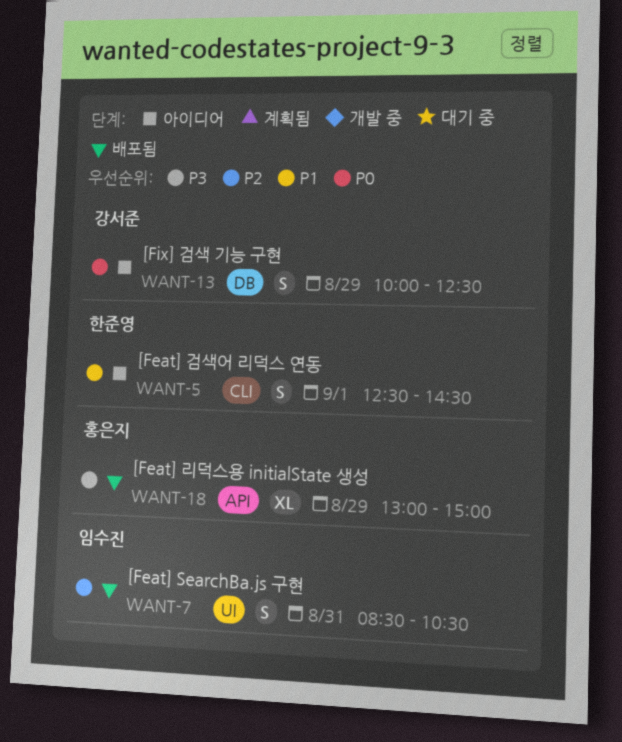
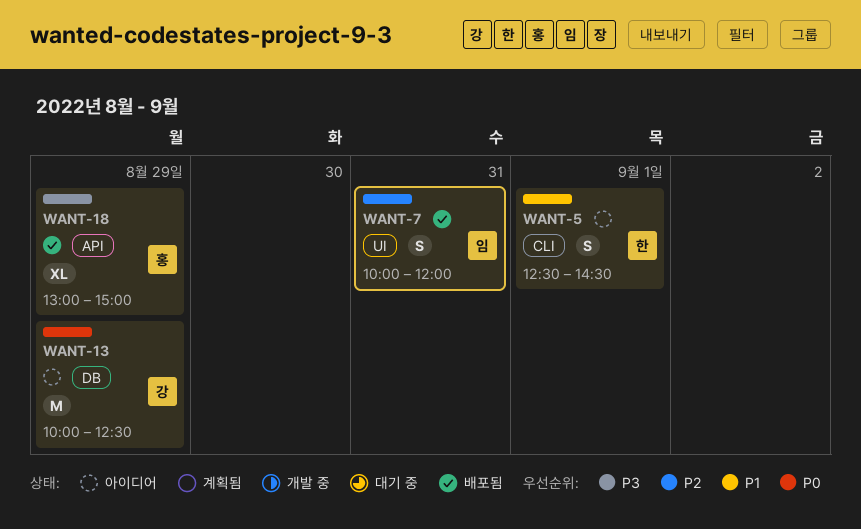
WANT-7, begins: 08:30 -> 10:00
WANT-7, ends: 10:30 -> 12:00
WANT-13, estimate: S -> M

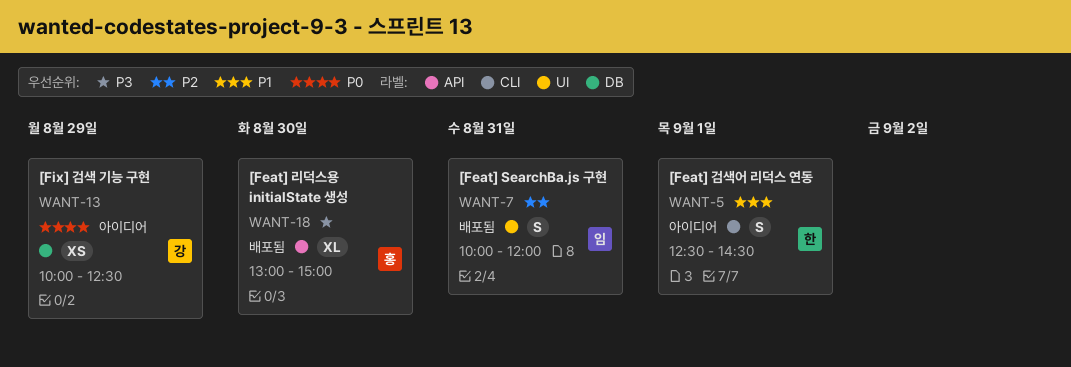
WANT-13, estimate: M -> XS
WANT-18, day: Aug 29 -> Aug 30

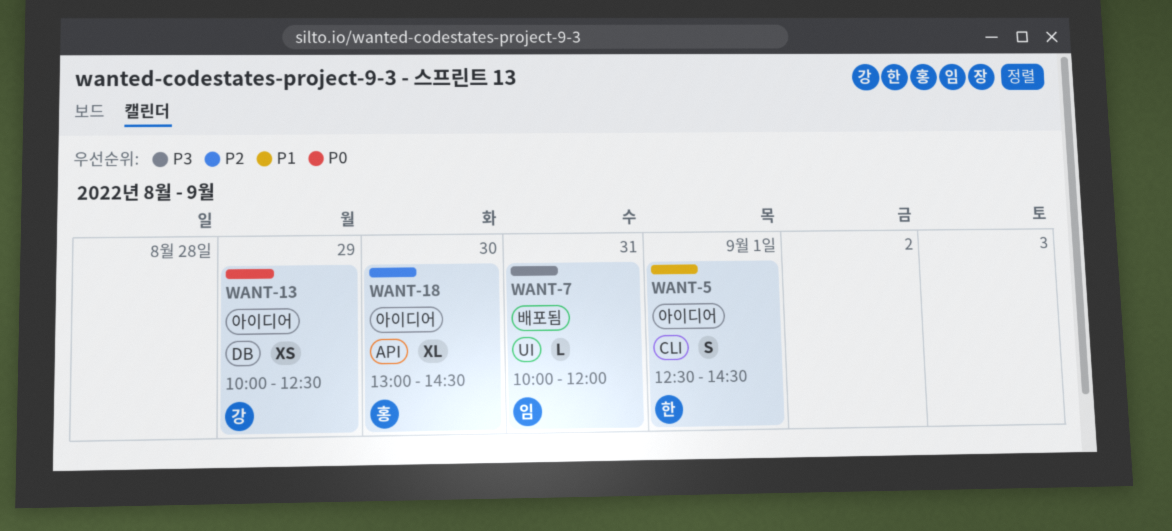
WANT-7, priority: P2 -> P3
WANT-7, estimate: S -> L
WANT-18, status: 배포됨 -> 아이디어
WANT-18, priority: P3 -> P2
WANT-18, ends: 15:00 -> 14:30

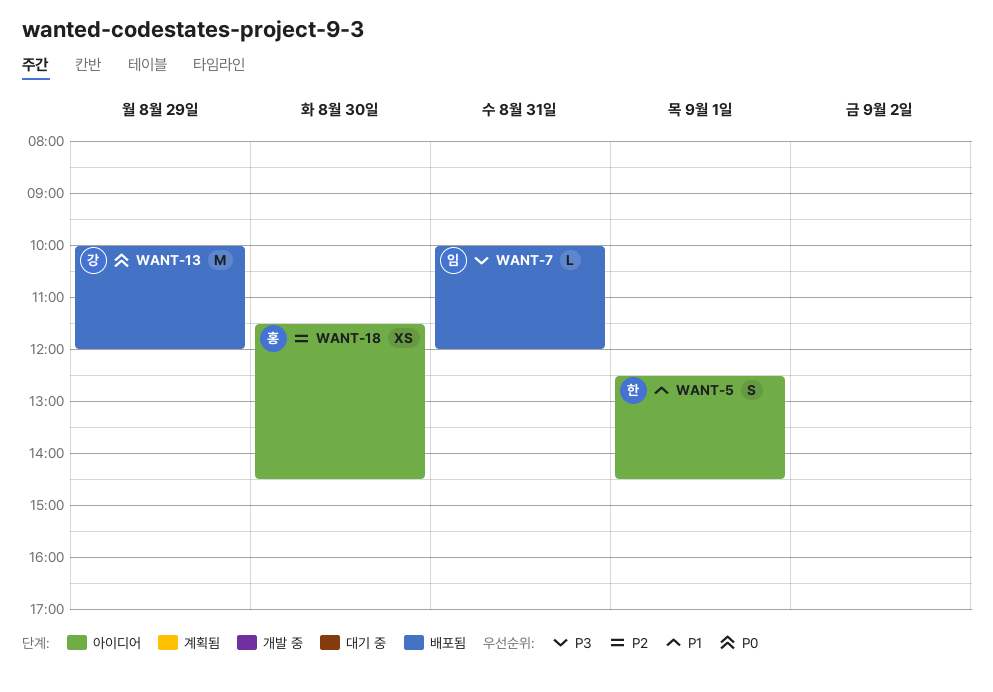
WANT-13, status: 아이디어 -> 배포됨
WANT-13, estimate: XS -> M
WANT-13, ends: 12:30 -> 12:00
WANT-18, estimate: XL -> XS
WANT-18, begins: 13:00 -> 11:30

